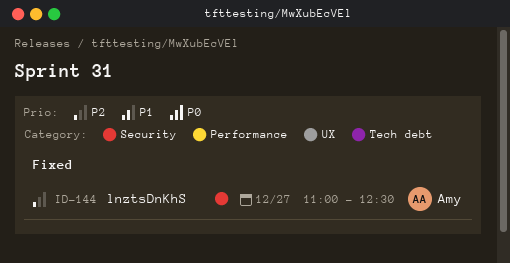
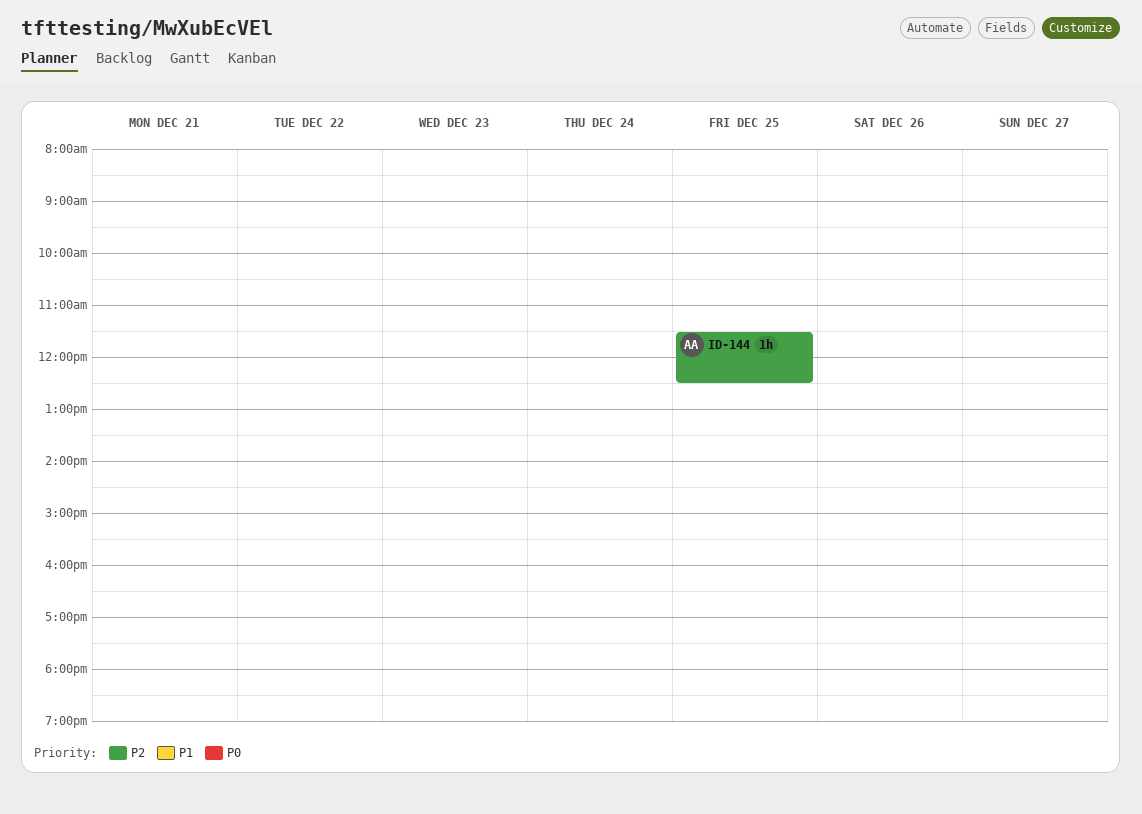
ID-144, day: Dec 27 -> Dec 25
ID-144, begins: 11:00 -> 11:30

